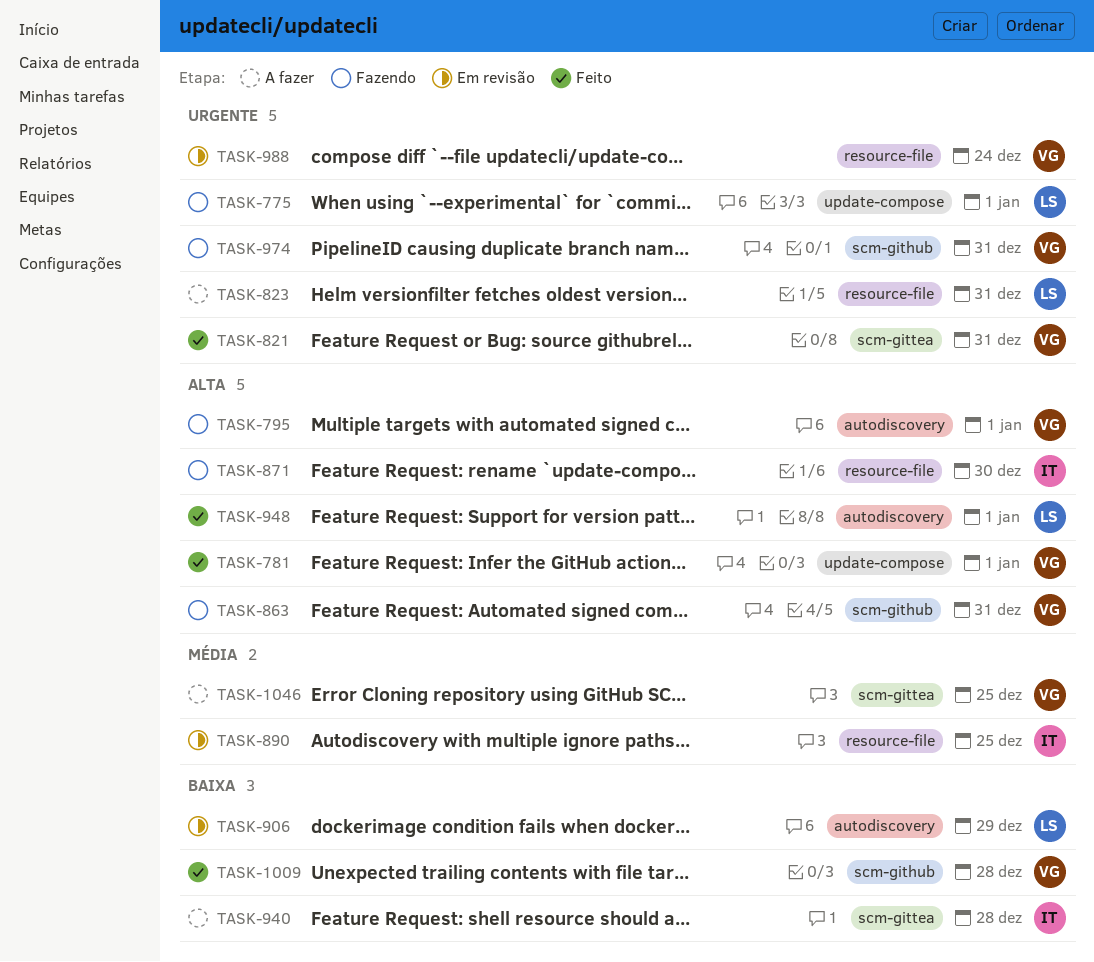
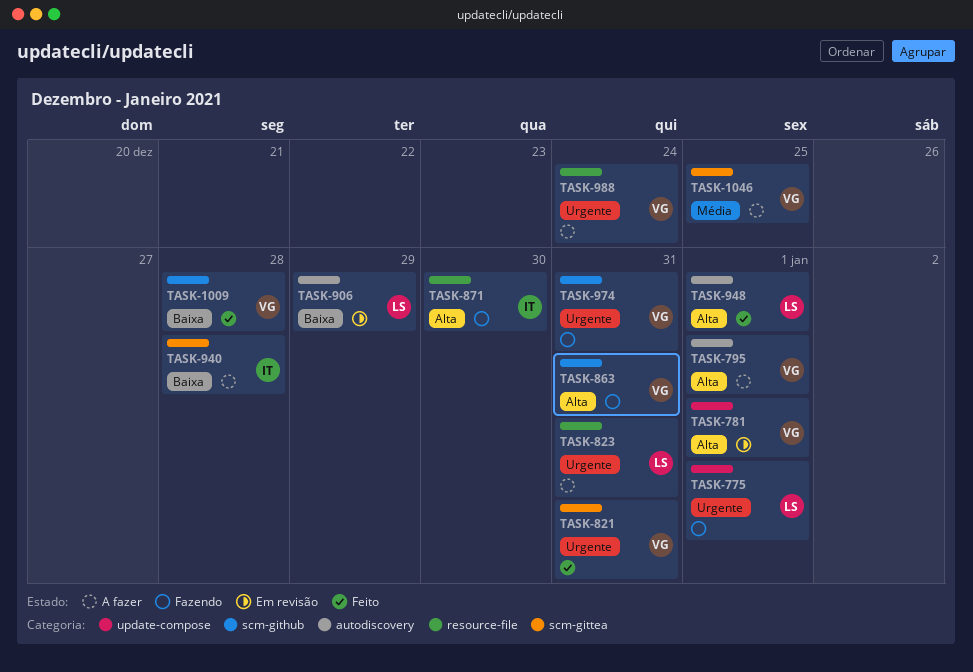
TASK-781, status: Feito -> Em revisão
TASK-795, status: Fazendo -> A fazer
TASK-890: present -> none
TASK-988, status: Em revisão -> A fazer

